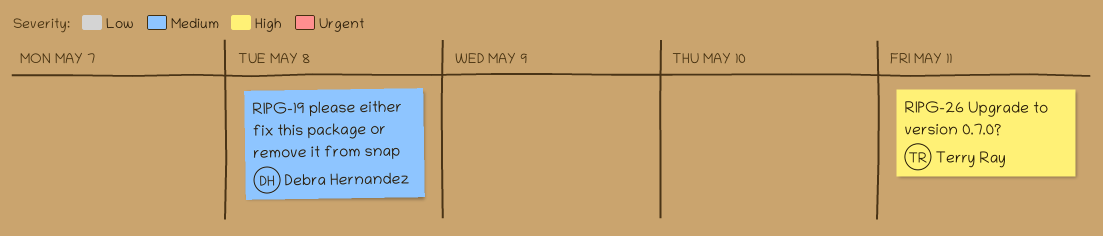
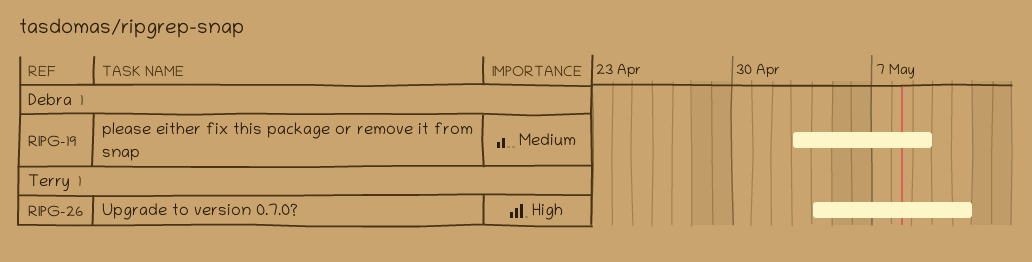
RIPG-19, due: May 8 -> May 9

